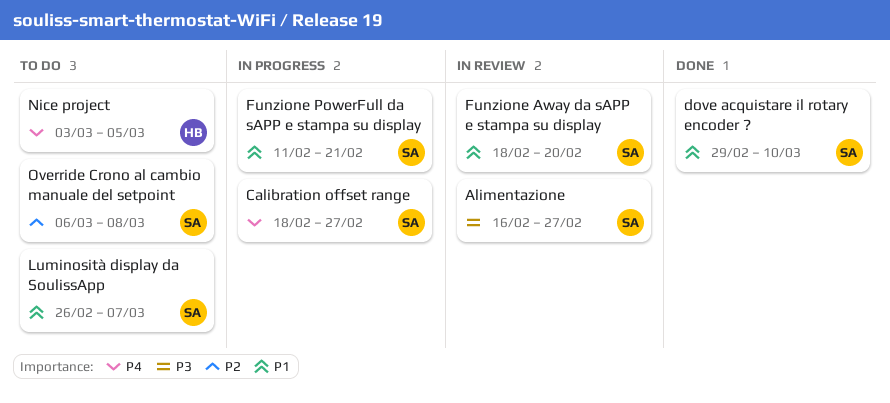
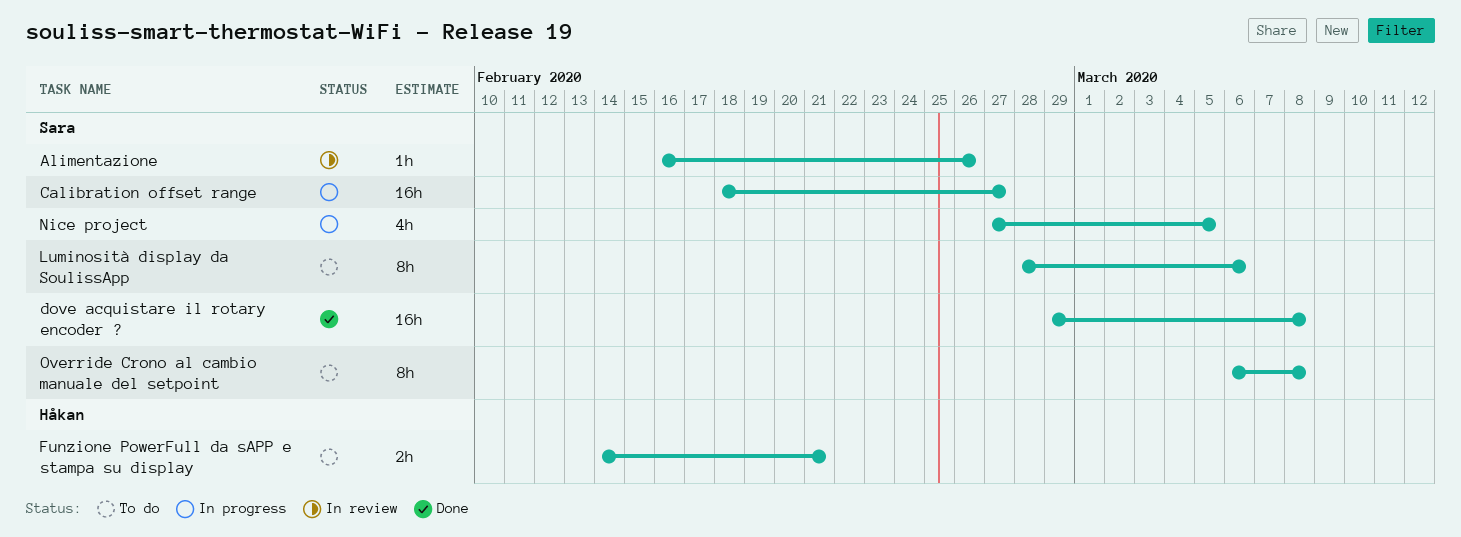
Alimentazione, due: Feb 27 -> Feb 26
dove acquistare il rotary encoder ?, due: Mar 10 -> Mar 8
Funzione Away da sAPP e stampa su display: present -> none
Funzione PowerFull da sAPP e stampa su display, status: In progress -> To do
Funzione PowerFull da sAPP e stampa su display, owner: Sara -> Håkan
Funzione PowerFull da sAPP e stampa su display, start: Feb 11 -> Feb 14
Luminosità display da SoulissApp, start: Feb 26 -> Feb 28
Luminosità display da SoulissApp, due: Mar 7 -> Mar 6
Nice project, status: To do -> In progress
Nice project, owner: Håkan -> Sara
Nice project, start: Mar 3 -> Feb 27

